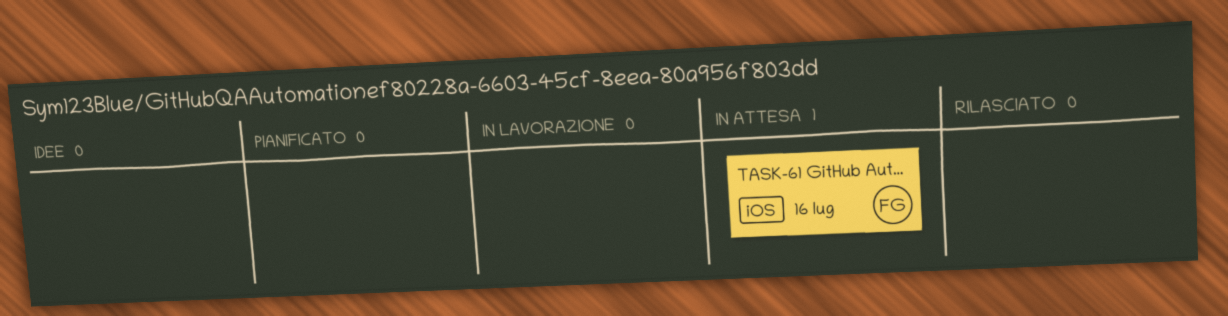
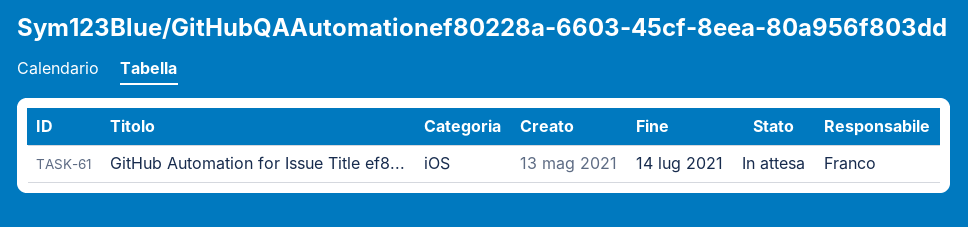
TASK-61, due: Jul 16 -> Jul 14

